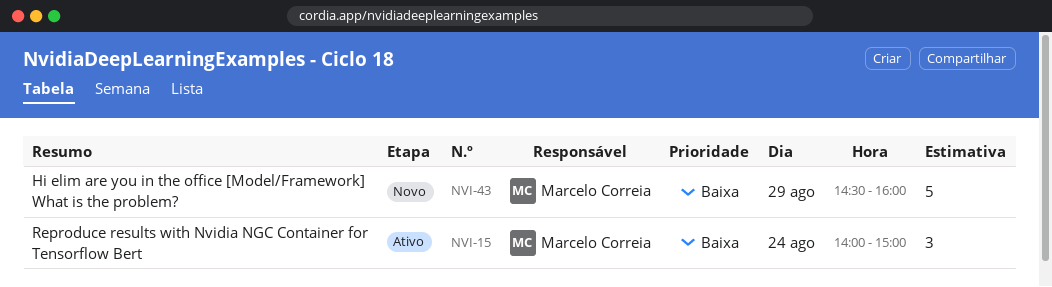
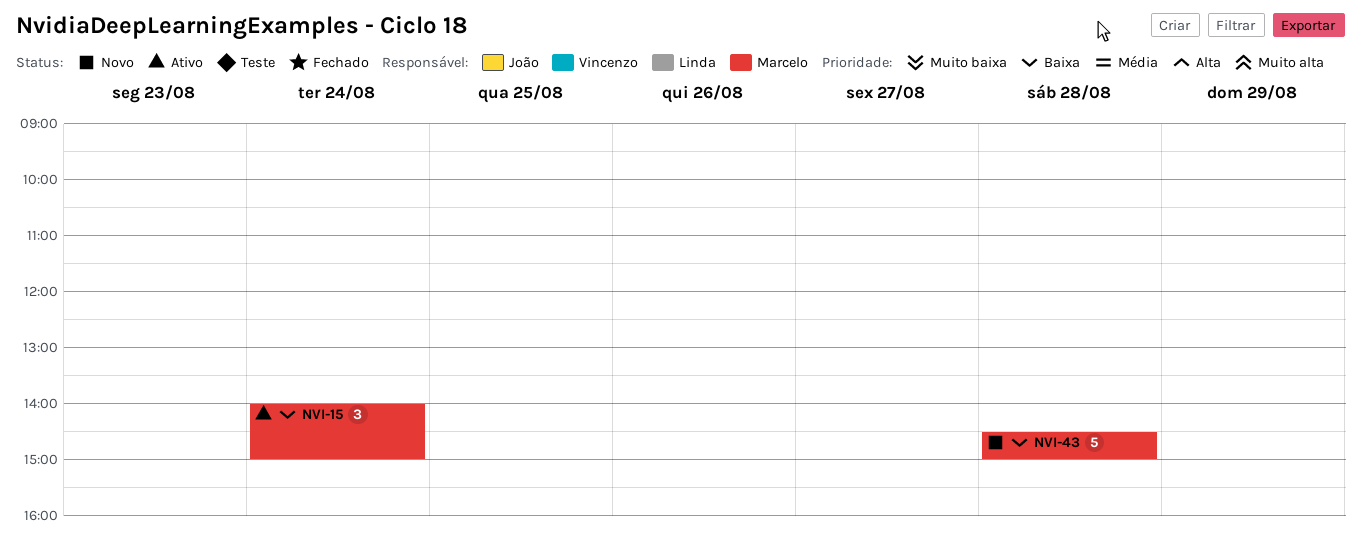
NVI-43, day: Aug 29 -> Aug 28
NVI-43, ends: 16:00 -> 15:00

